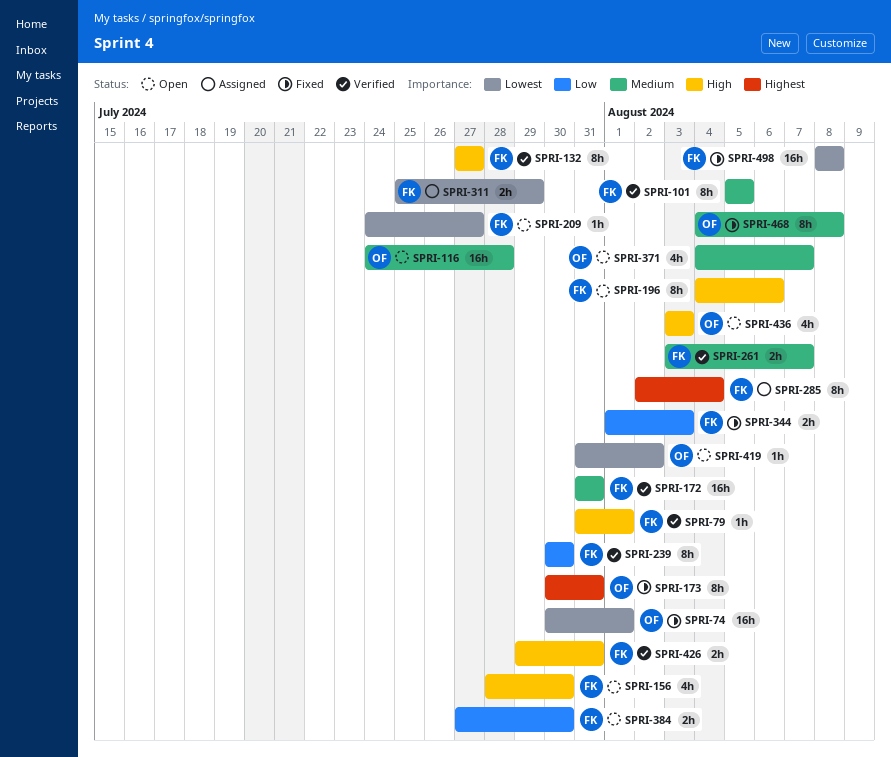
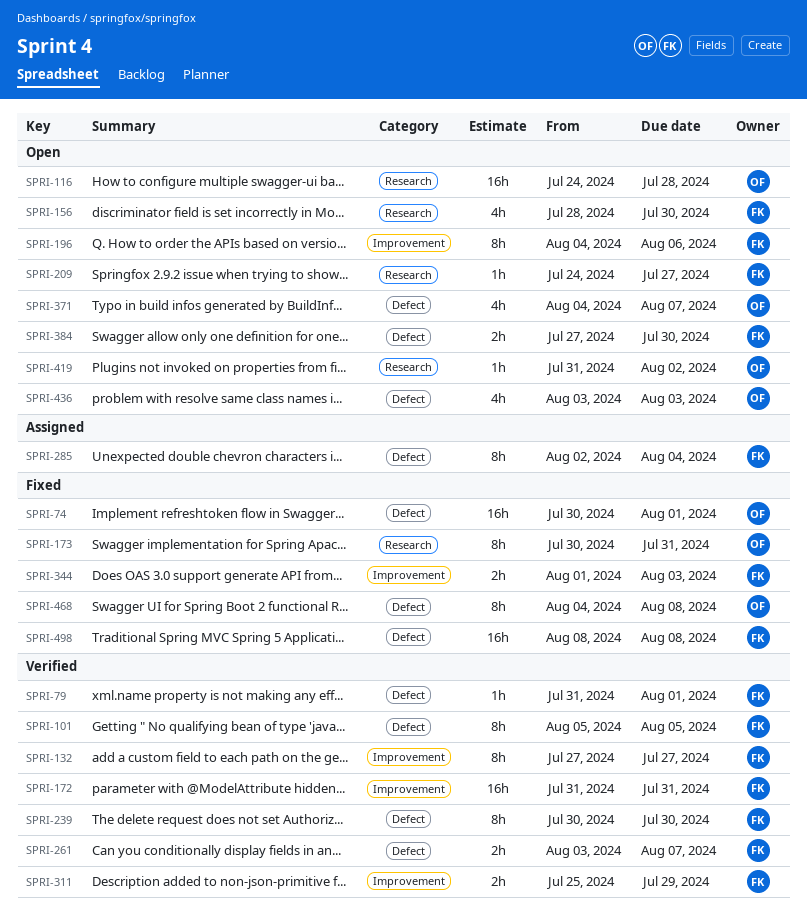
SPRI-311, status: Assigned -> Verified
SPRI-426: present -> none

